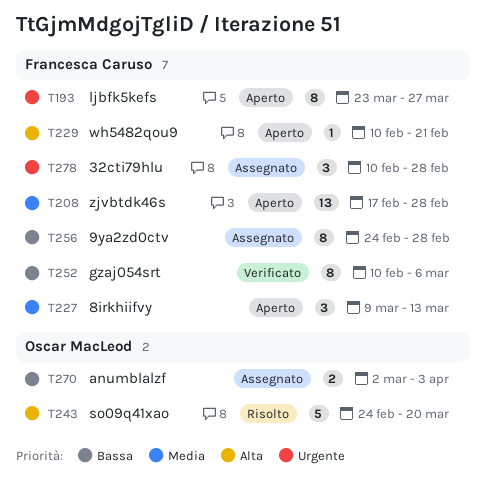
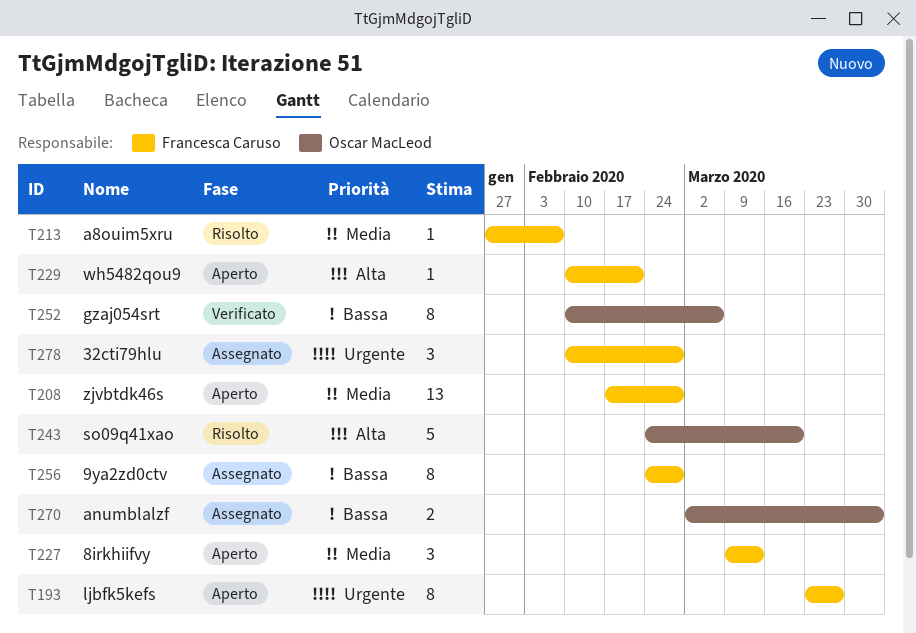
T213: none -> present
T252, owner: Francesca Caruso -> Oscar MacLeod

